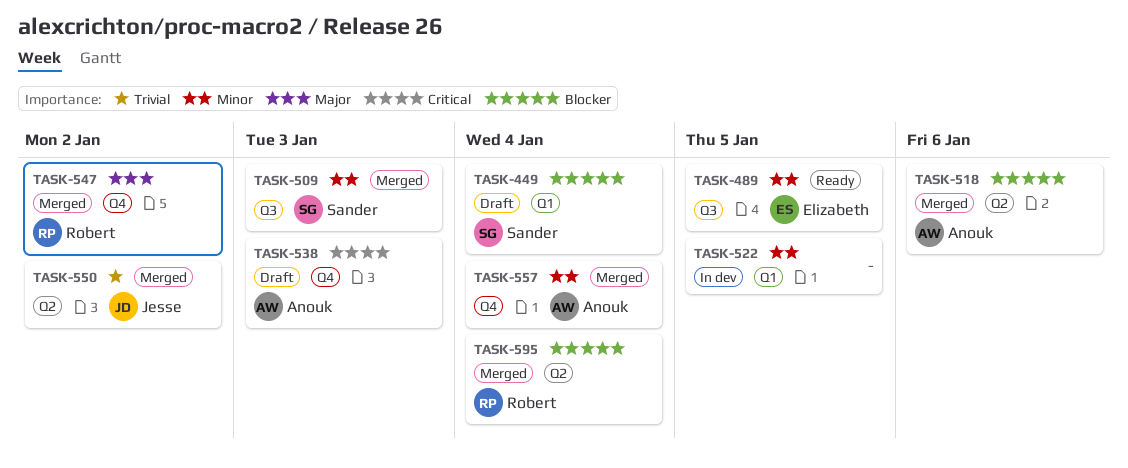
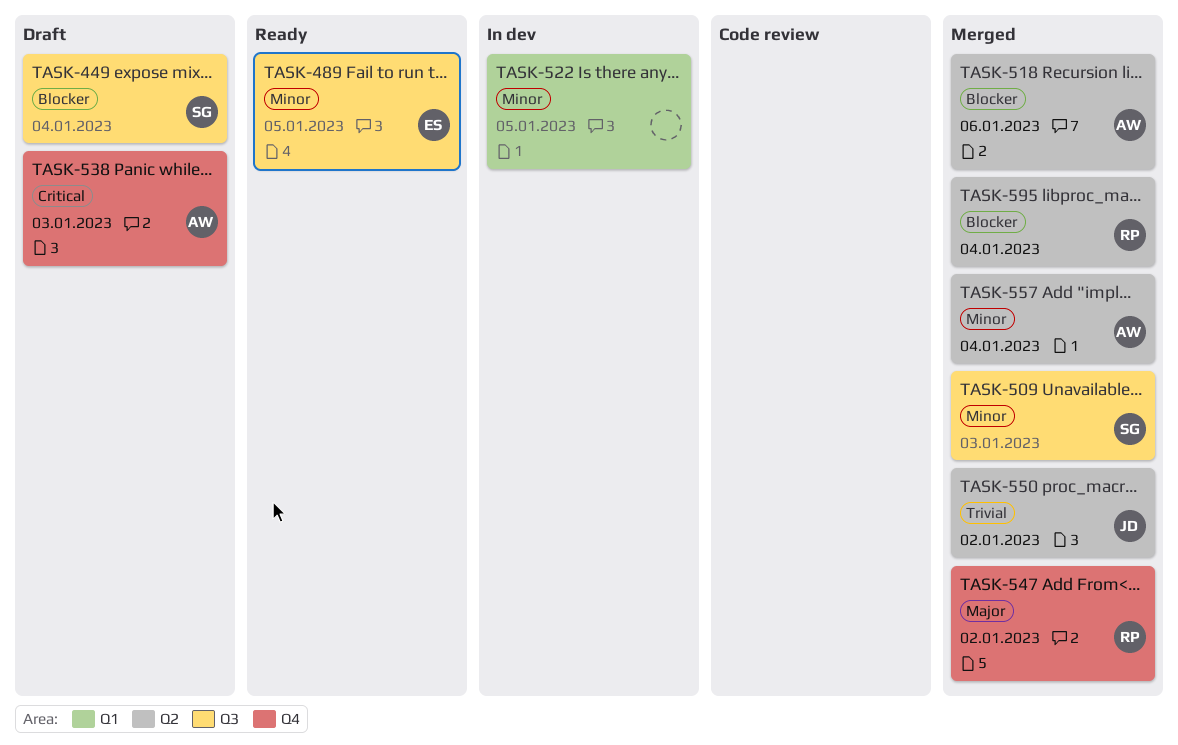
TASK-449, label: Q1 -> Q3
TASK-557, label: Q4 -> Q2

